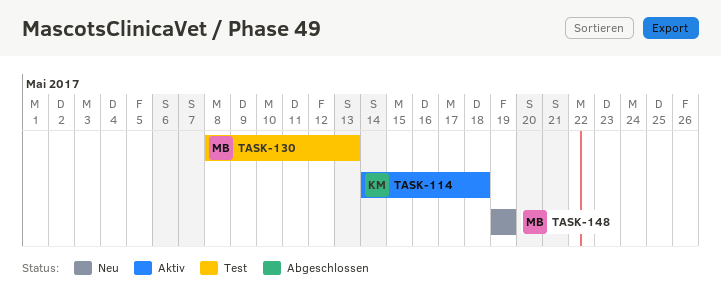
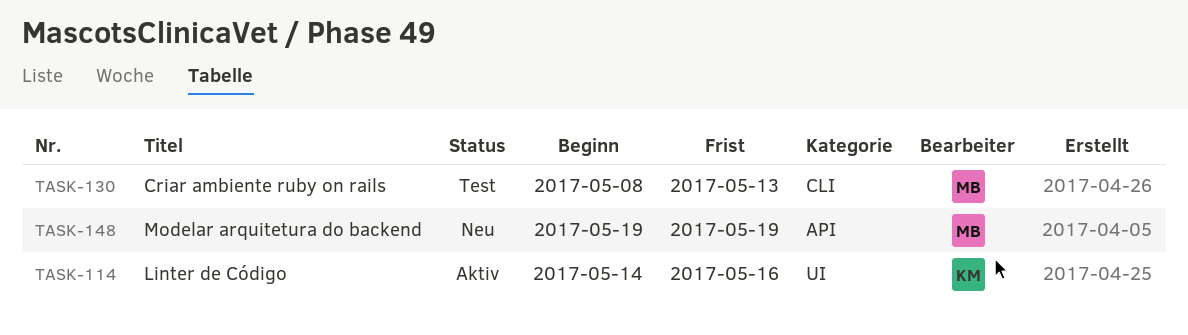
TASK-114, due: May 18 -> May 16

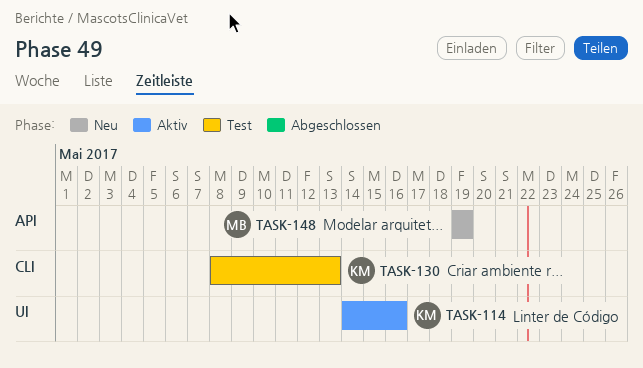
TASK-130, owner: MB -> KM

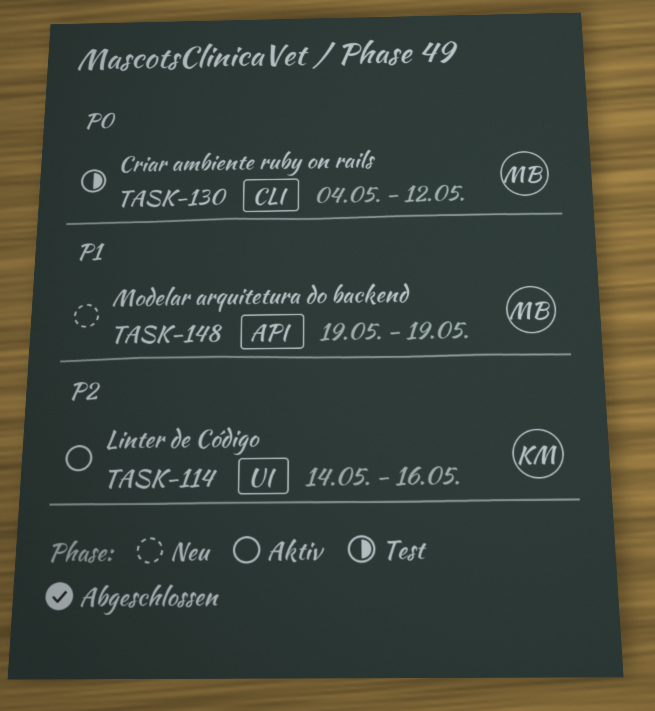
TASK-130, owner: KM -> MB
TASK-130, start: May 8 -> May 4
TASK-130, due: May 13 -> May 12

